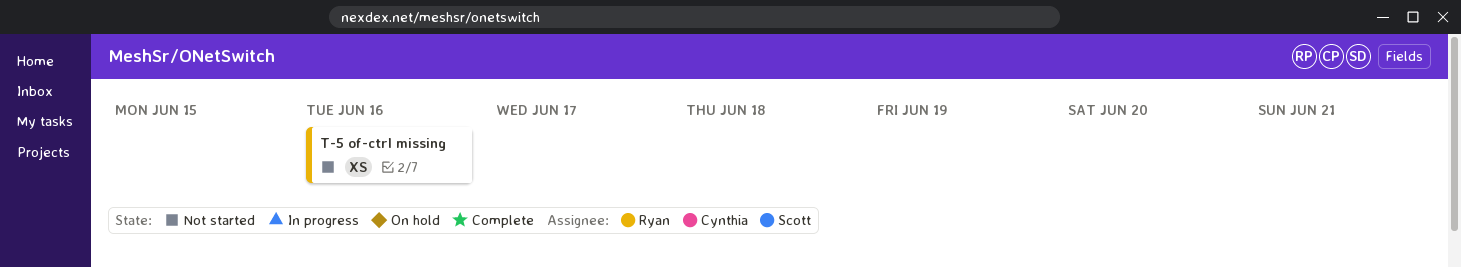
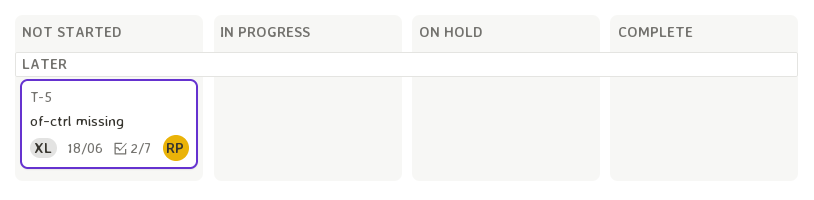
T-5, estimate: XS -> XL
T-5, day: Jun 16 -> Jun 18

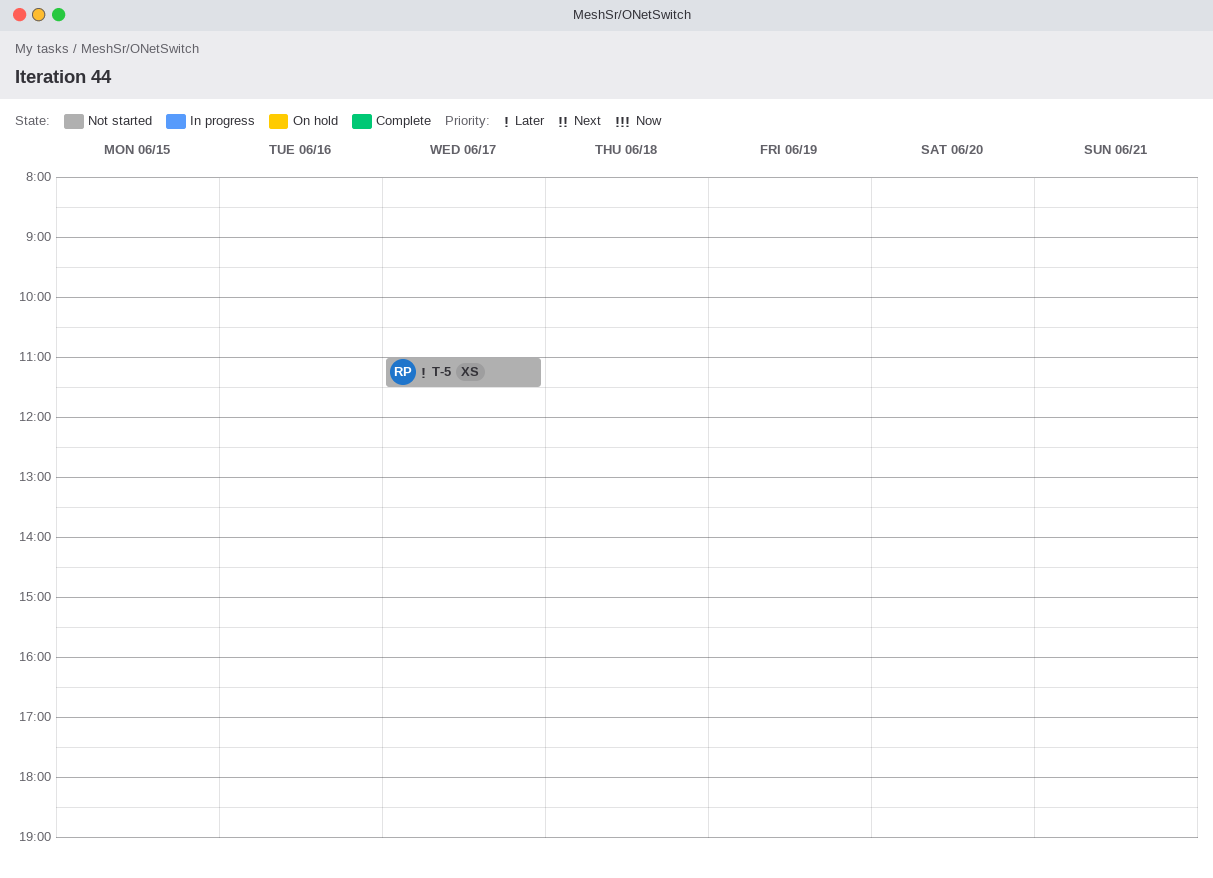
T-5, estimate: XL -> XS
T-5, day: Jun 18 -> Jun 17

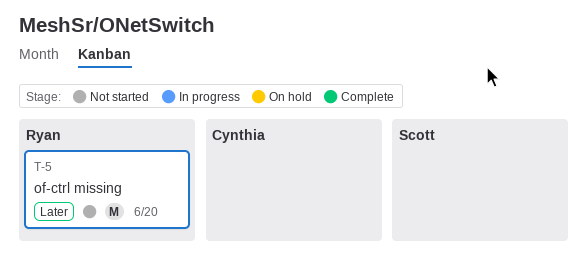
T-5, estimate: XS -> M
T-5, day: Jun 17 -> Jun 20

